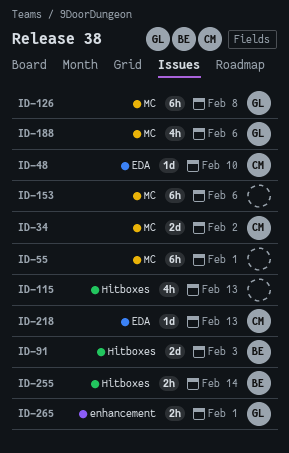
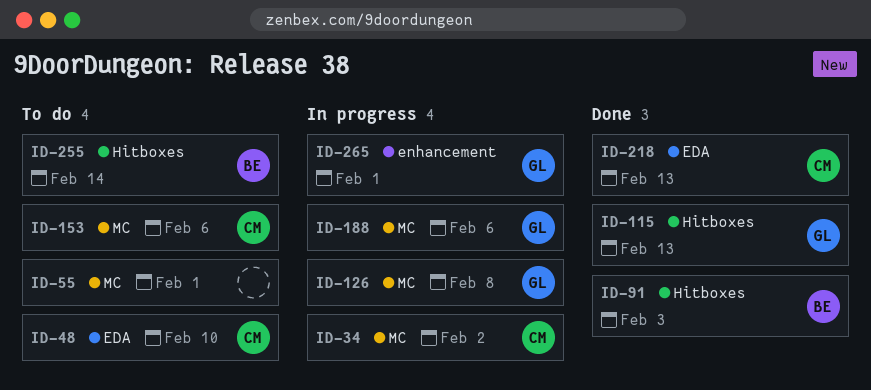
ID-115, owner: none -> GL
ID-153, owner: none -> CM

